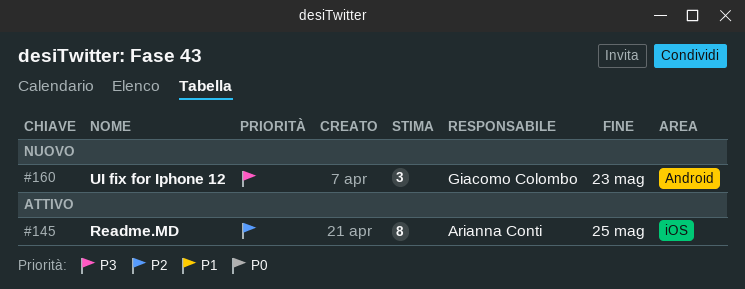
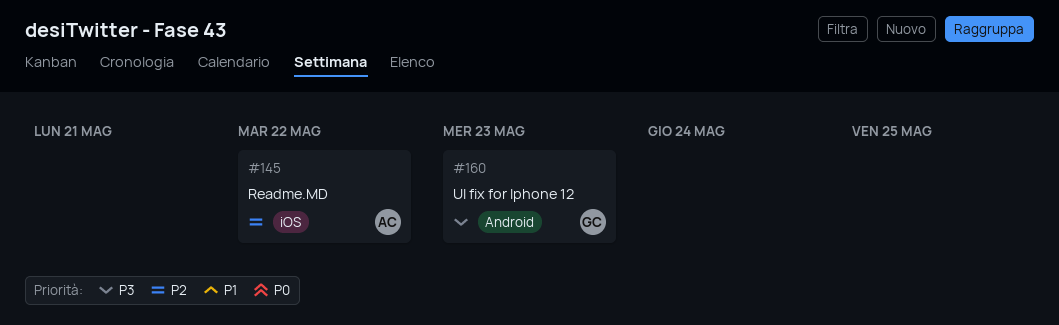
#145, due: May 25 -> May 22

